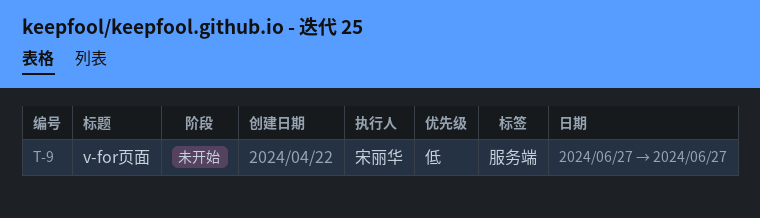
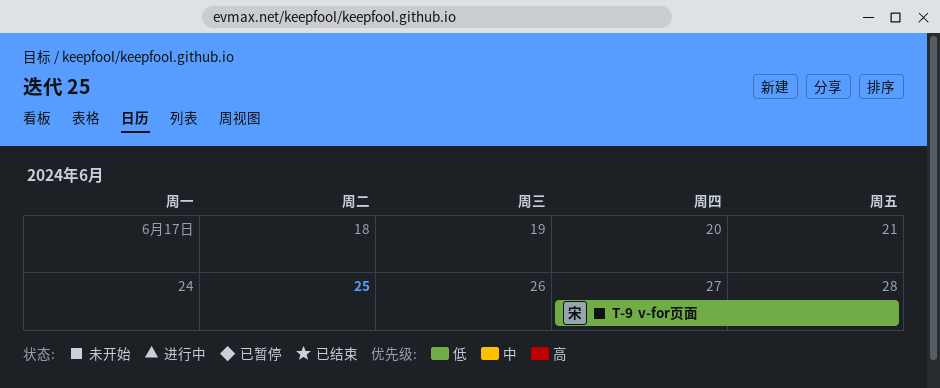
T-9, due: Jun 27 -> Jun 28

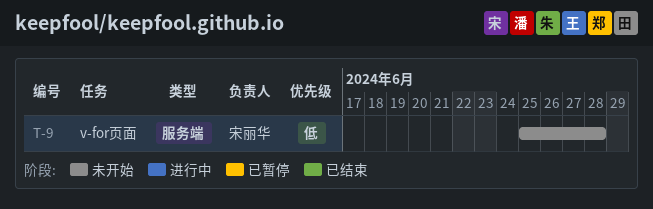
T-9, start: Jun 27 -> Jun 25

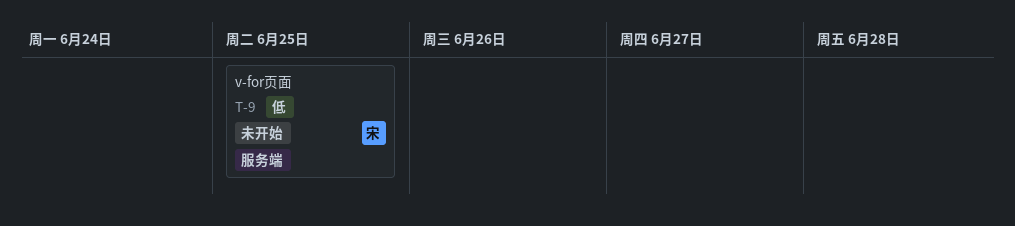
T-9, due: Jun 28 -> Jun 25

